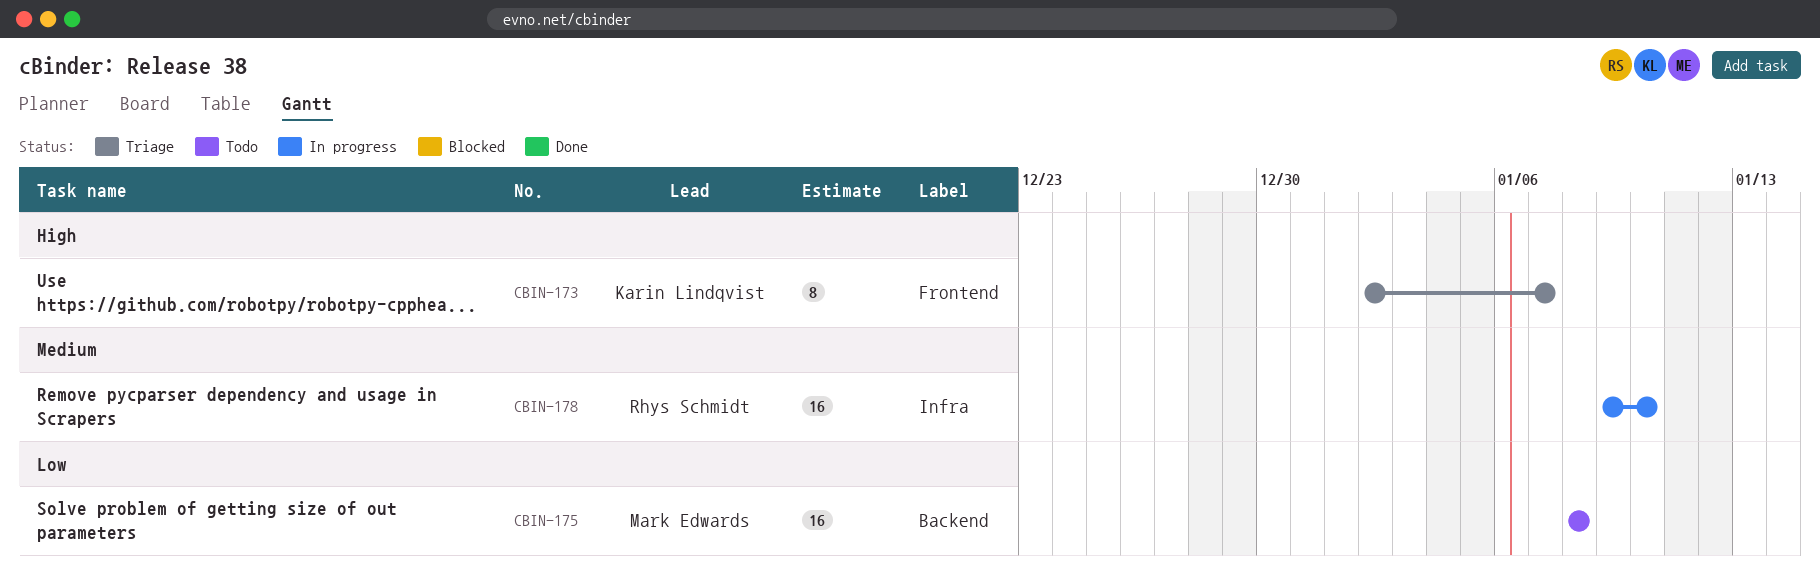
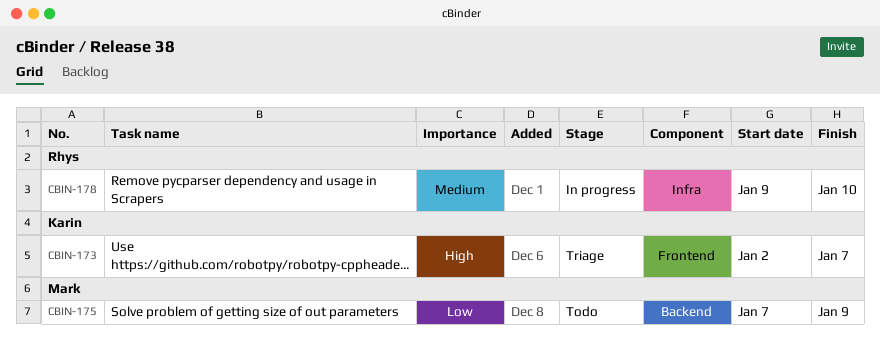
CBIN-175, start: Jan 8 -> Jan 7
CBIN-175, due: Jan 8 -> Jan 9

